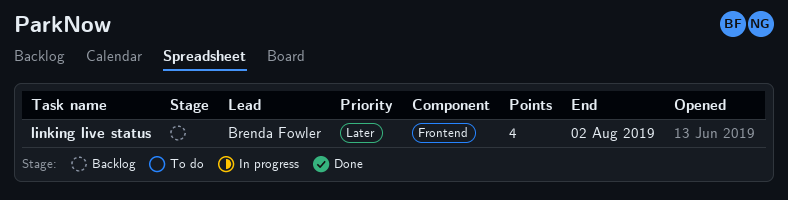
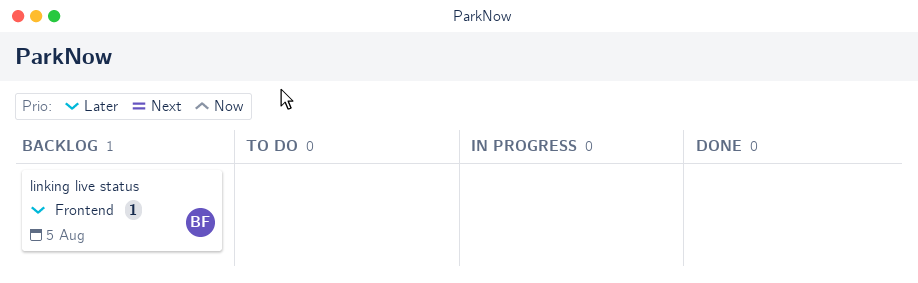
linking live status, estimate: 4 -> 1
linking live status, due: Aug 2 -> Aug 5

